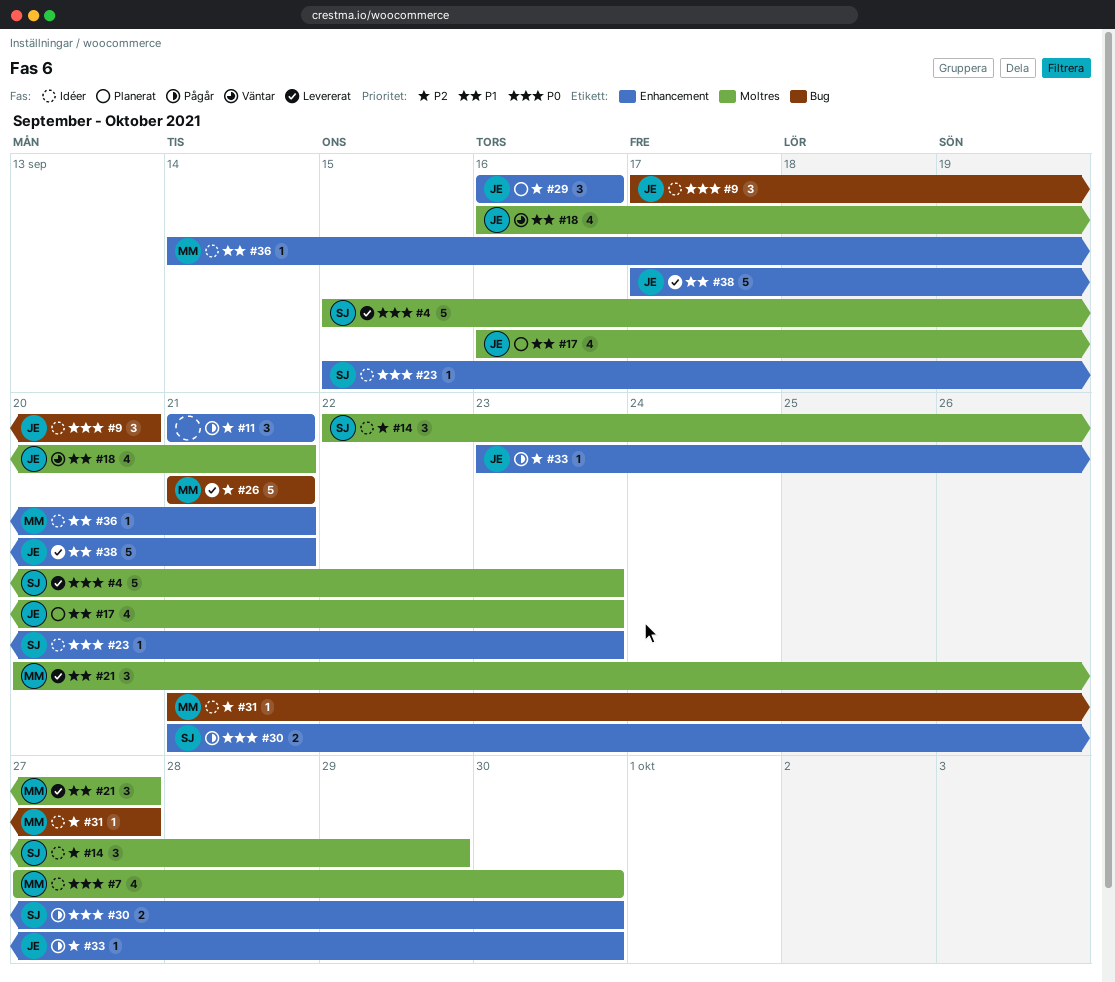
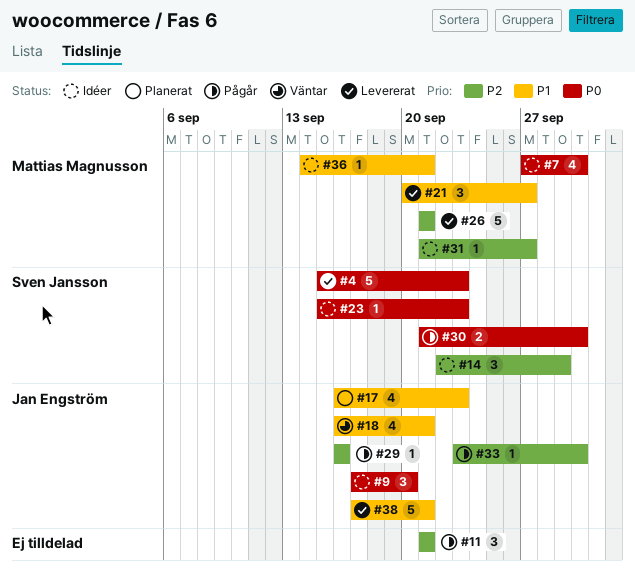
#29, status: Planerat -> Pågår
#29, estimate: 3 -> 1

